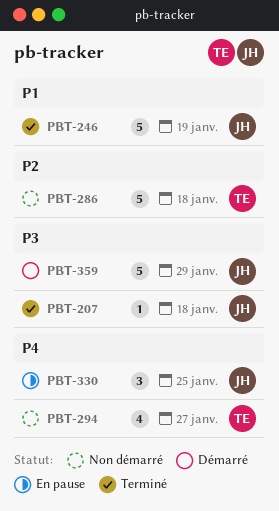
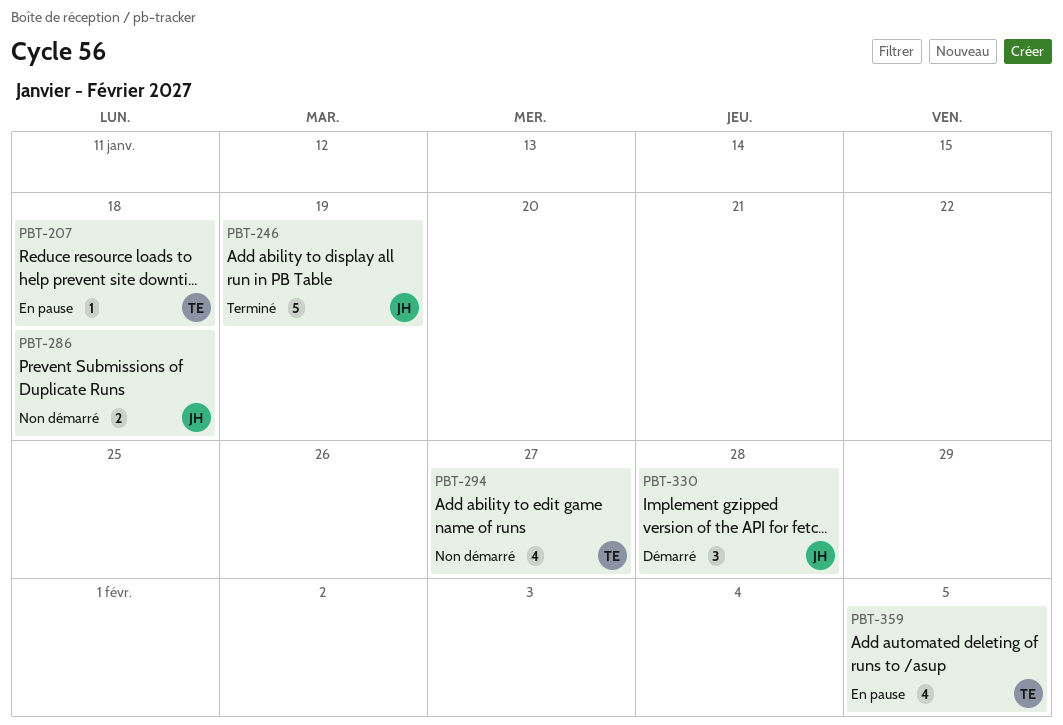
PBT-207, status: Terminé -> En pause
PBT-207, owner: JH -> TE
PBT-286, owner: TE -> JH
PBT-286, estimate: 5 -> 2
PBT-330, status: En pause -> Démarré
PBT-330, due: Jan 25 -> Jan 28
PBT-359, status: Démarré -> En pause
PBT-359, owner: JH -> TE
PBT-359, estimate: 5 -> 4
PBT-359, due: Jan 29 -> Feb 5

